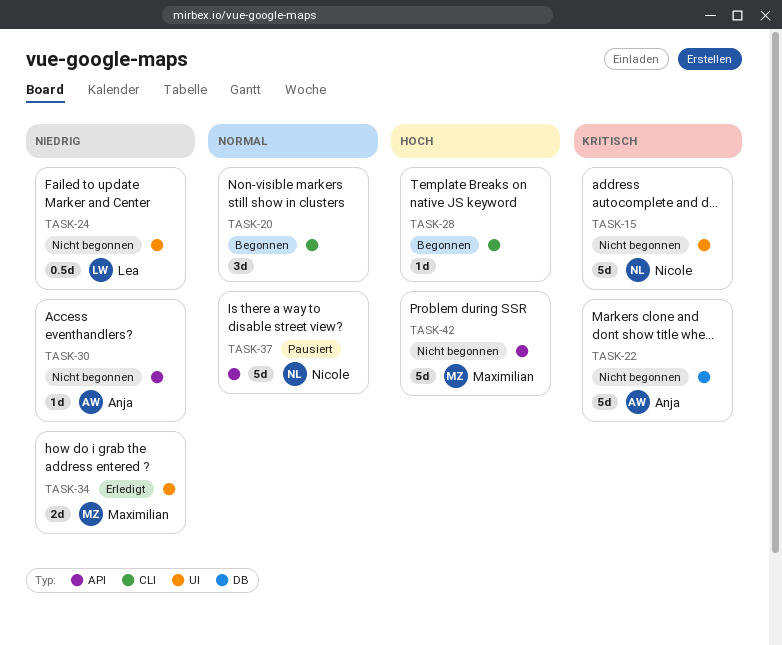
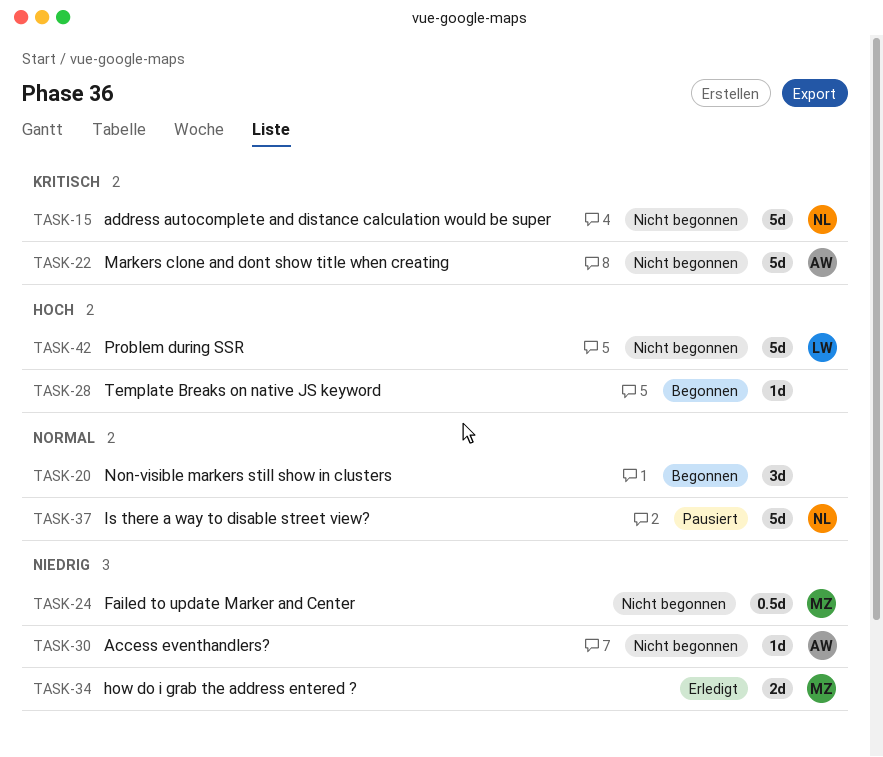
TASK-24, owner: Lea -> Maximilian
TASK-42, owner: Maximilian -> Lea

